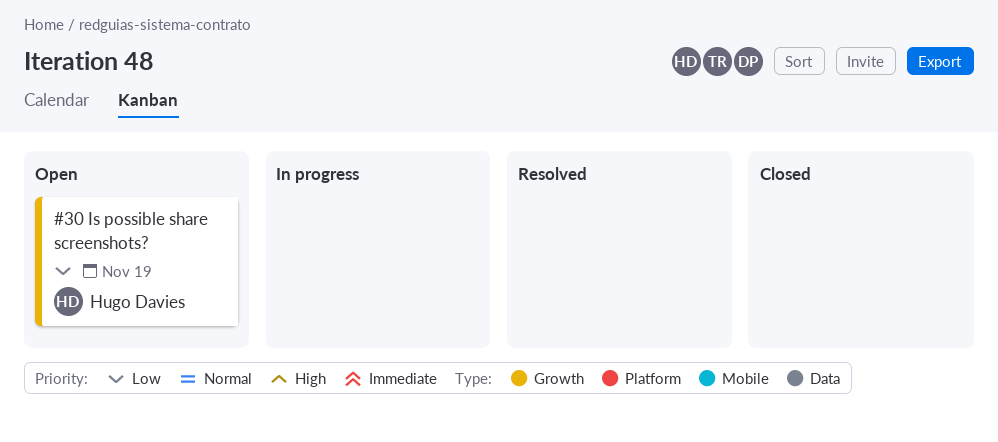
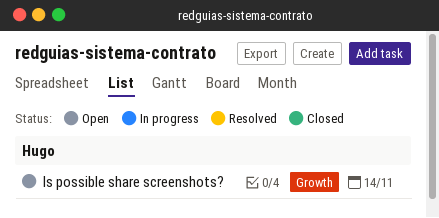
Is possible share screenshots?, due: Nov 19 -> Nov 14

